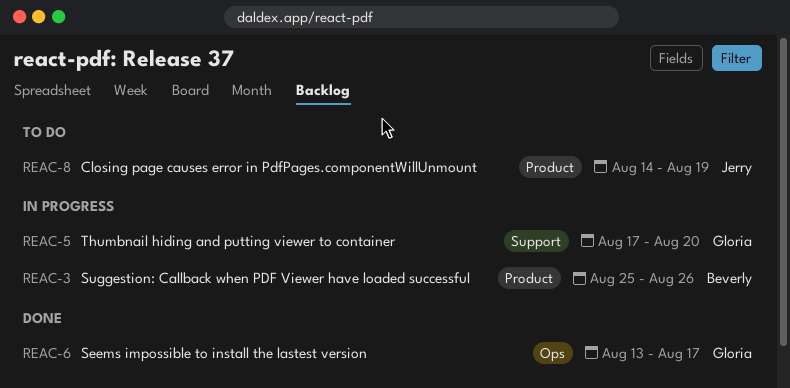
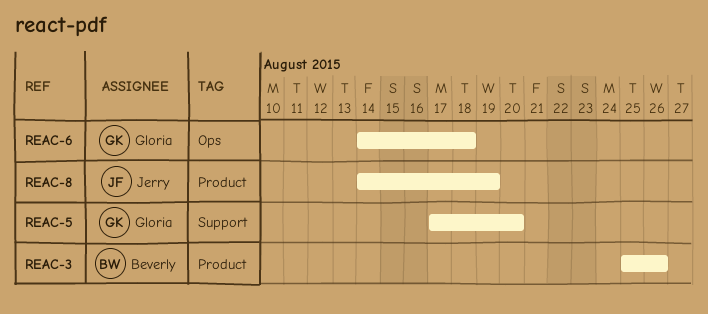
REAC-6, start: Aug 13 -> Aug 14
REAC-6, due: Aug 17 -> Aug 18

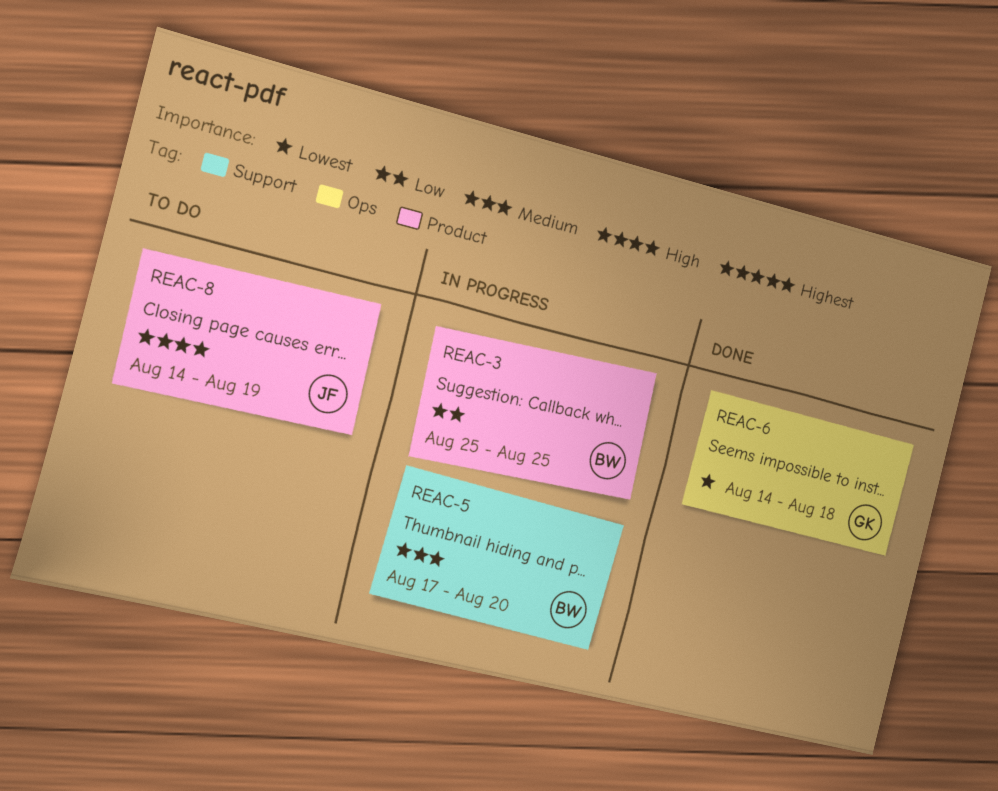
REAC-3, due: Aug 26 -> Aug 25
REAC-5, owner: Gloria -> Beverly

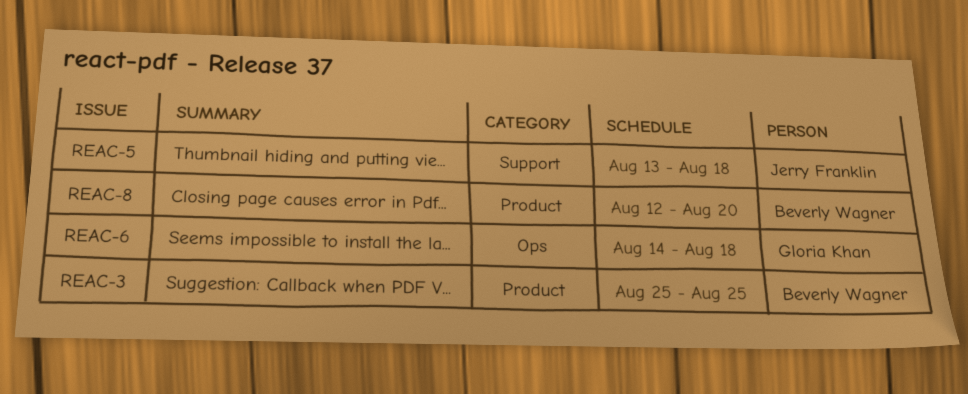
REAC-5, owner: Beverly Wagner -> Jerry Franklin
REAC-5, start: Aug 17 -> Aug 13
REAC-5, due: Aug 20 -> Aug 18
REAC-8, owner: Jerry Franklin -> Beverly Wagner
REAC-8, start: Aug 14 -> Aug 12
REAC-8, due: Aug 19 -> Aug 20

